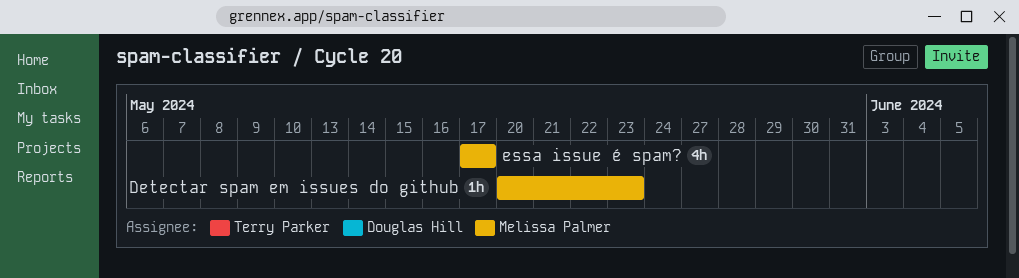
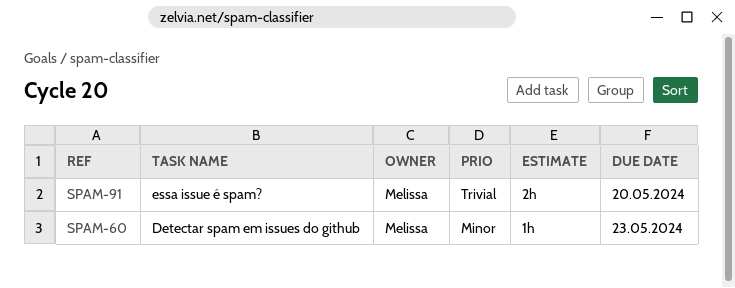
essa issue é spam?, estimate: 4h -> 2h
essa issue é spam?, due: May 17 -> May 20

